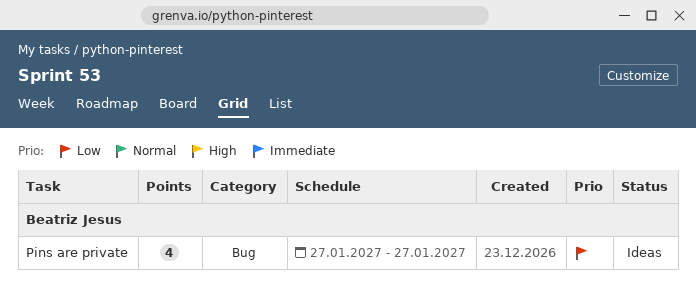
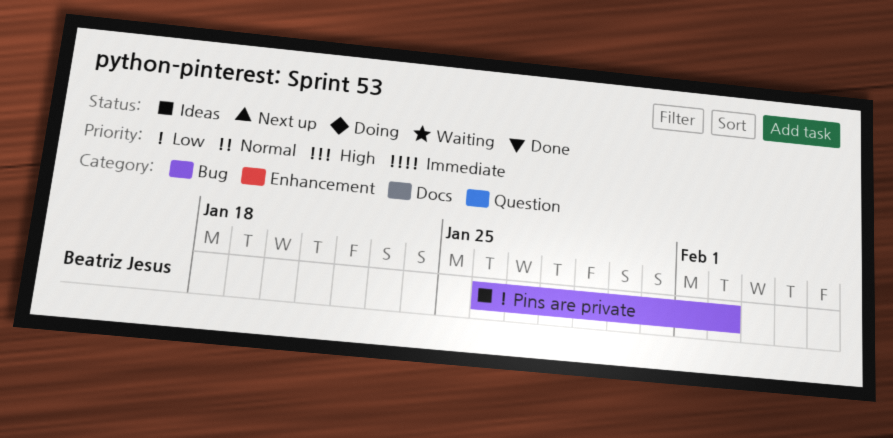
Pins are private, start: Jan 27 -> Jan 26
Pins are private, due: Jan 27 -> Feb 2

